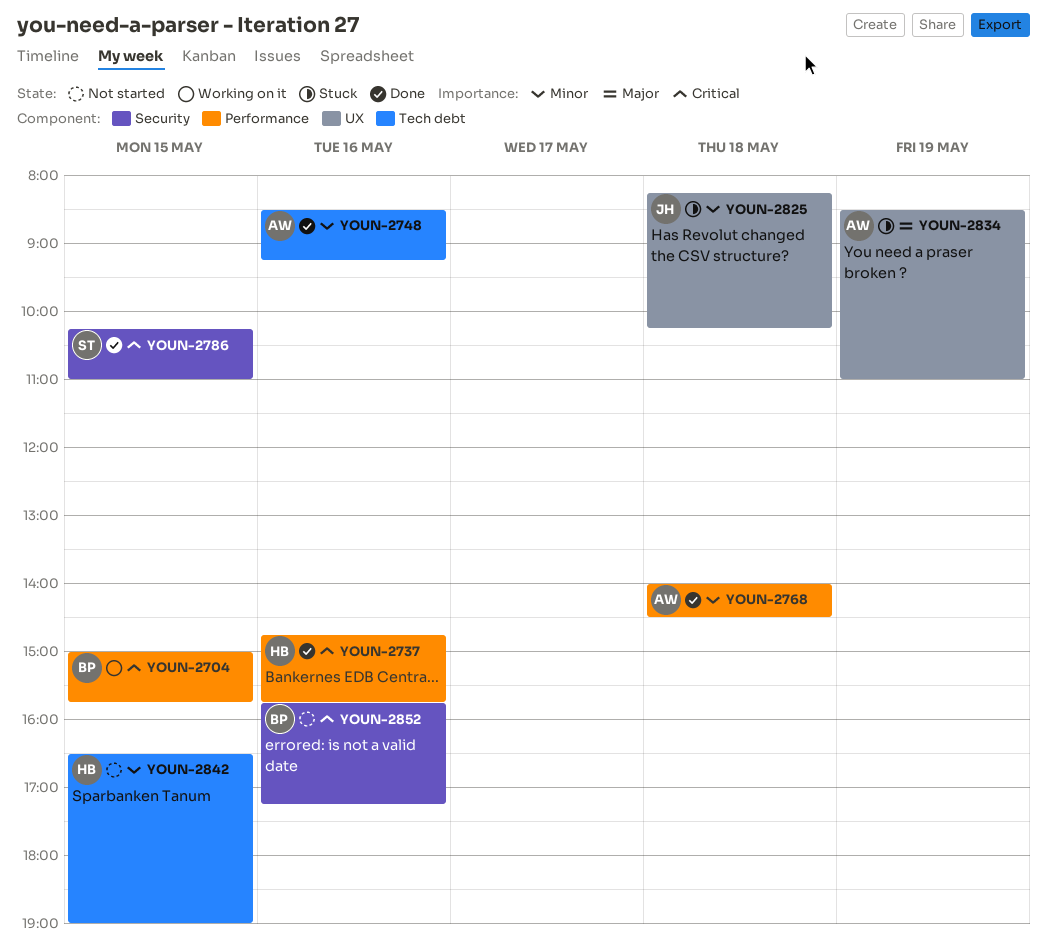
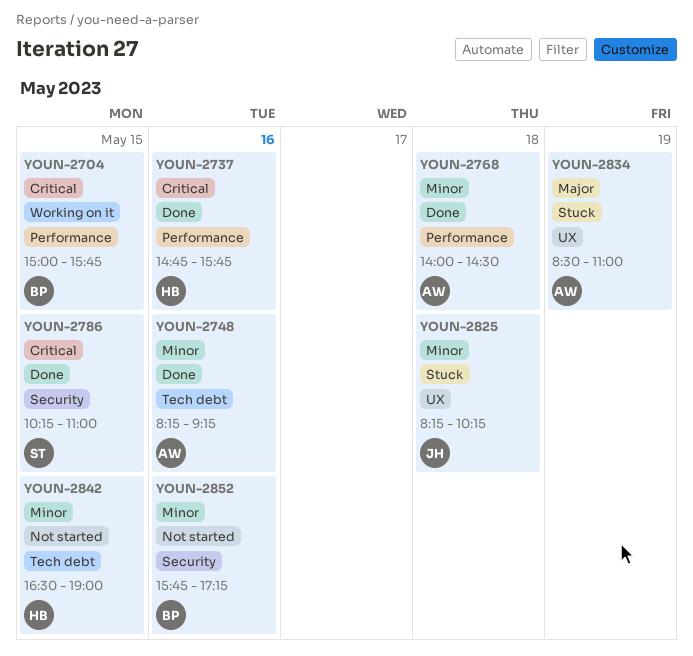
YOUN-2748, begins: 08:30 -> 08:15
YOUN-2852, priority: Critical -> Minor

